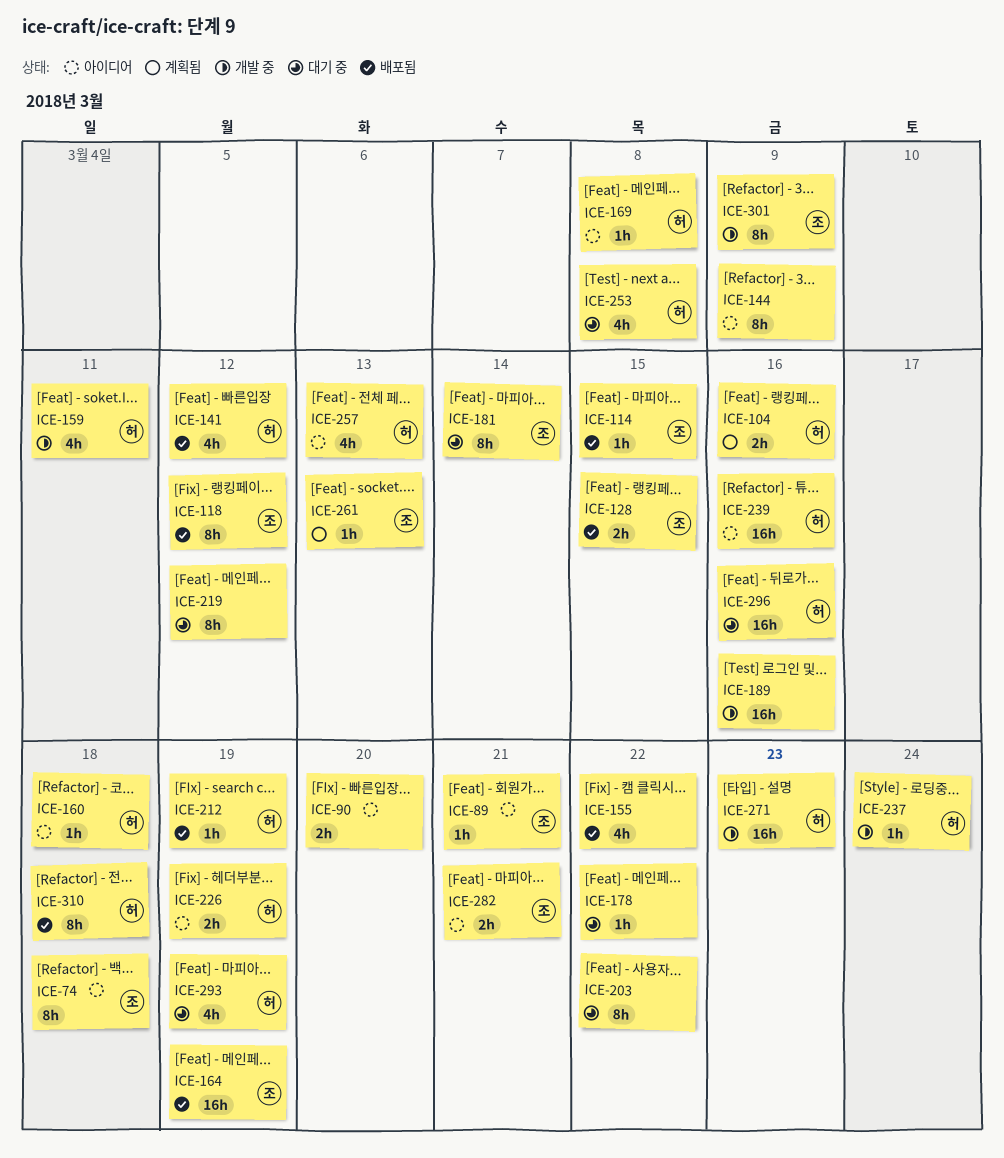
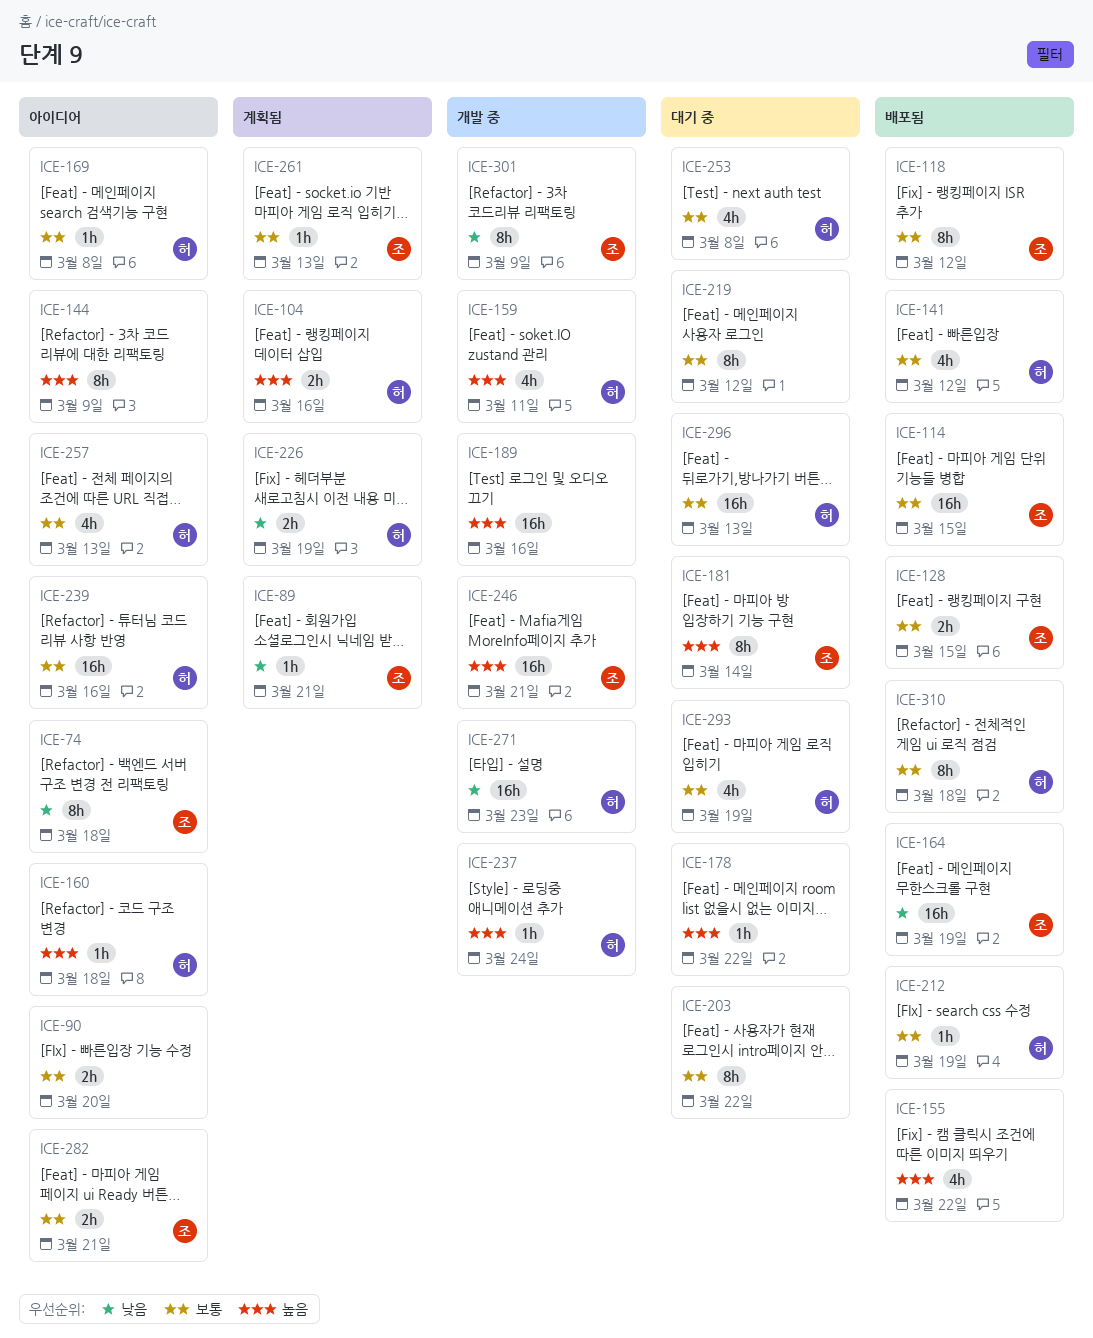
ICE-89, status: 아이디어 -> 계획됨
ICE-114, estimate: 1h -> 16h
ICE-226, status: 아이디어 -> 계획됨
ICE-246: none -> present
ICE-296, due: Mar 16 -> Mar 13

